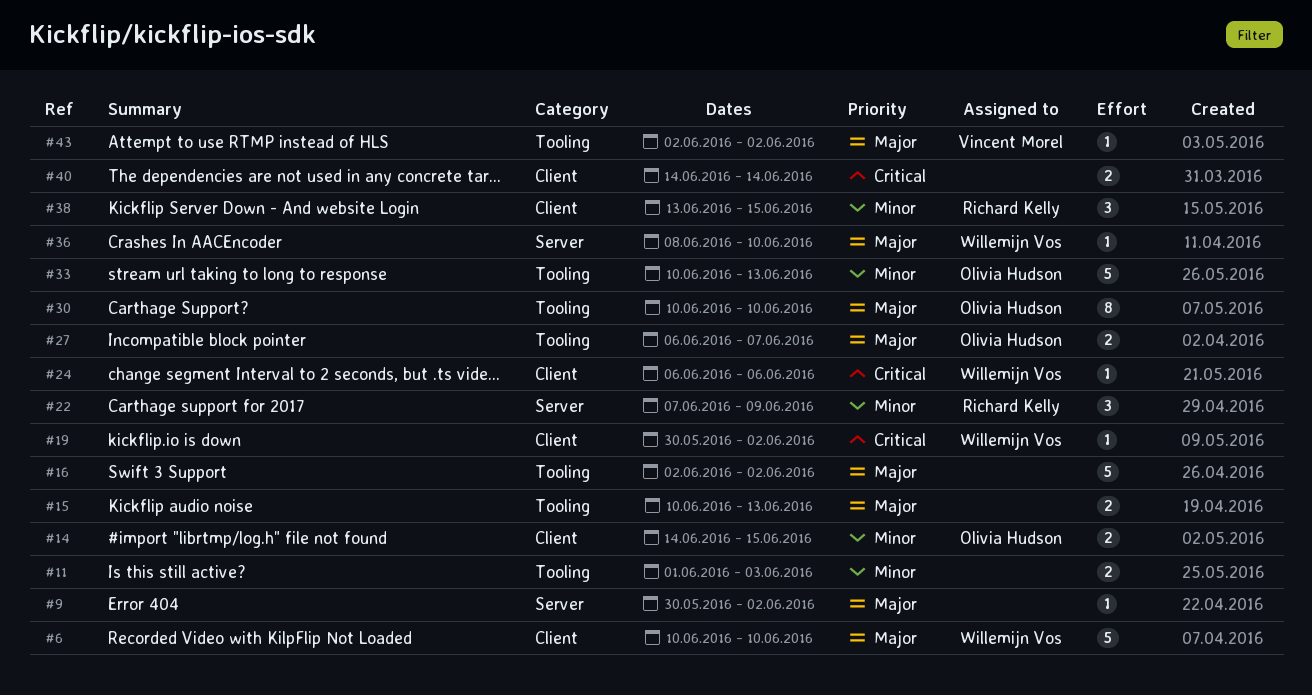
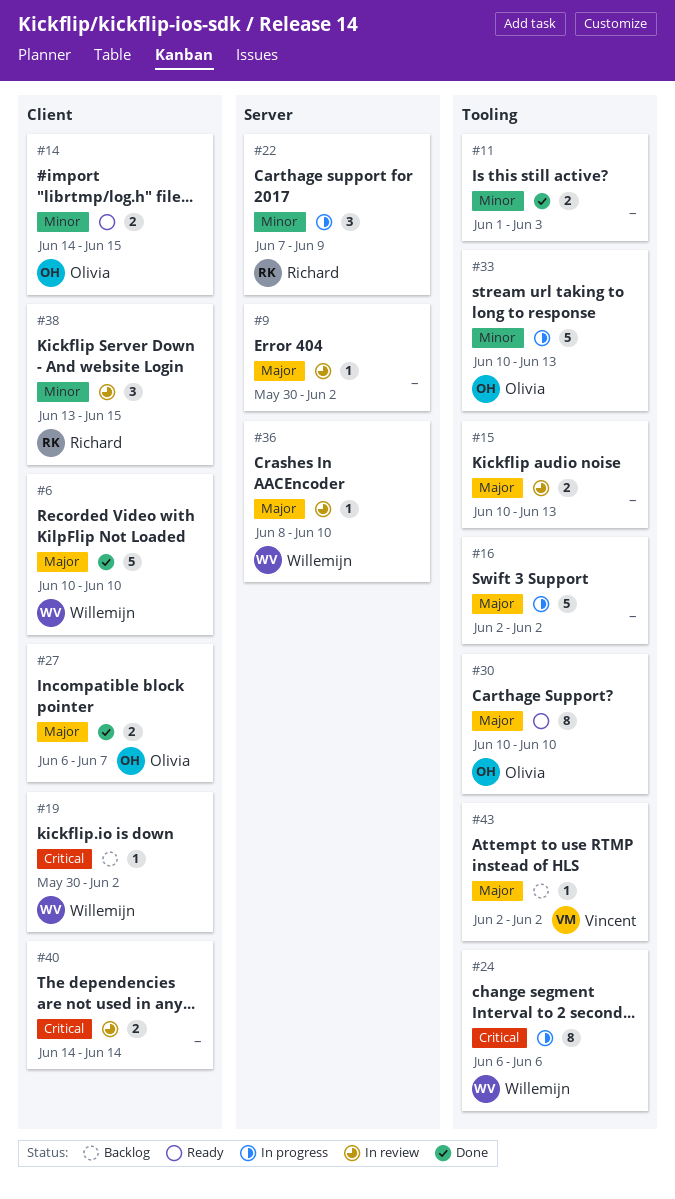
#24, label: Client -> Tooling
#24, estimate: 1 -> 8
#27, label: Tooling -> Client

